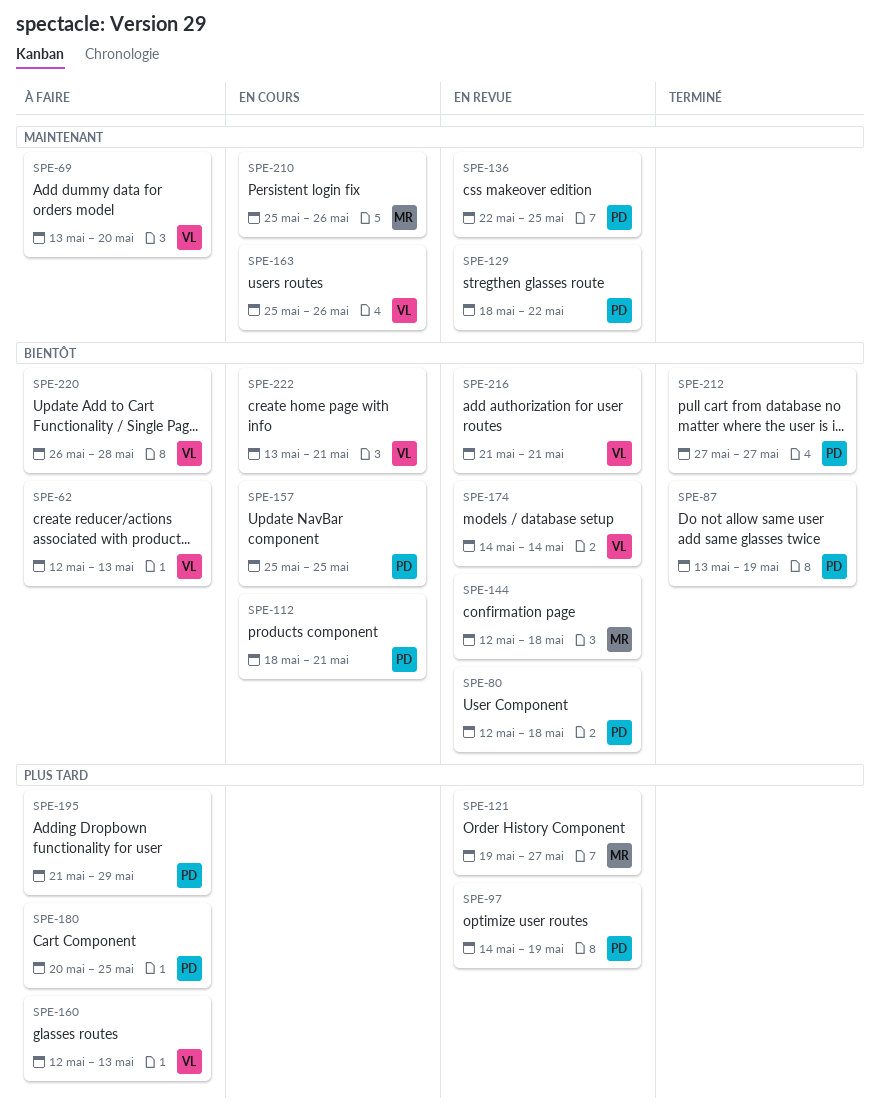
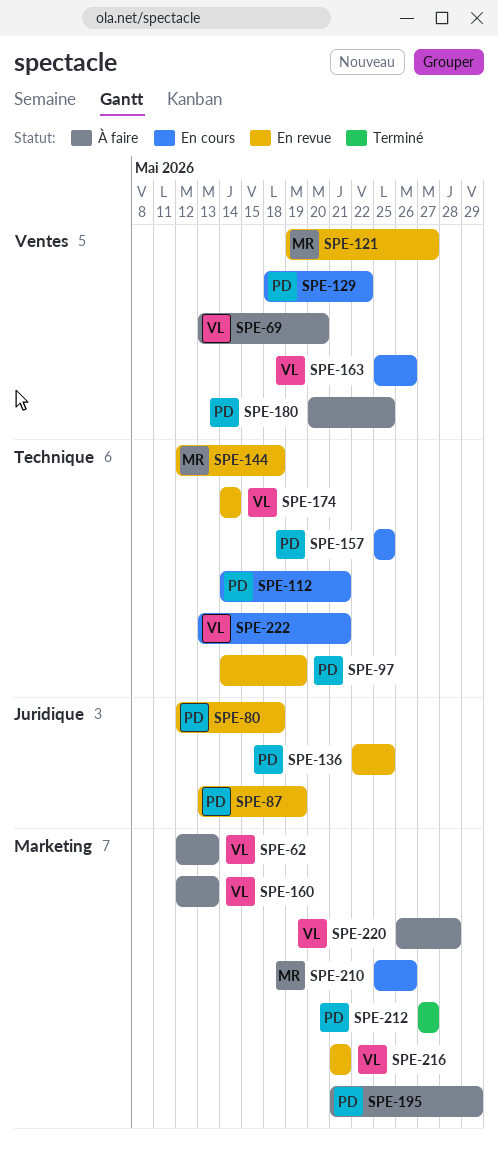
SPE-87, status: Terminé -> En revue
SPE-112, start: May 18 -> May 14
SPE-129, status: En revue -> En cours

